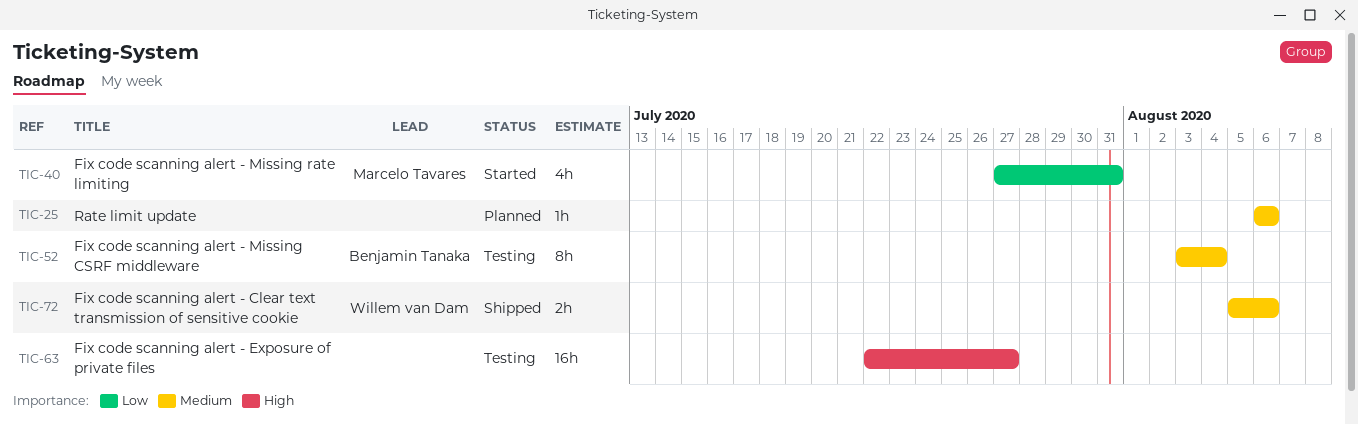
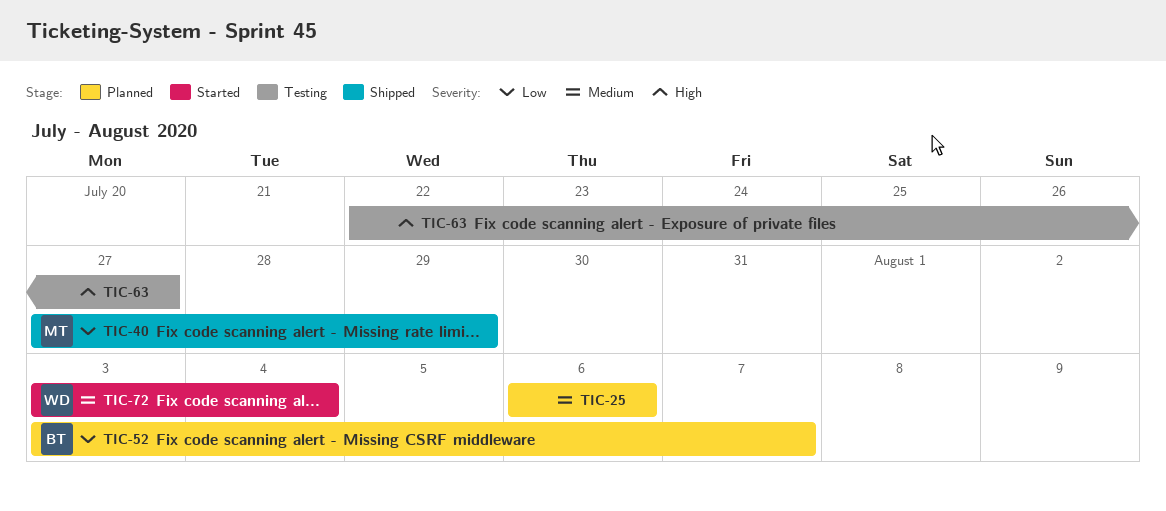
TIC-40, status: Started -> Shipped
TIC-40, due: Jul 31 -> Jul 29
TIC-52, status: Testing -> Planned
TIC-52, priority: Medium -> Low
TIC-52, due: Aug 4 -> Aug 7
TIC-72, status: Shipped -> Started
TIC-72, start: Aug 5 -> Aug 3
TIC-72, due: Aug 6 -> Aug 4

